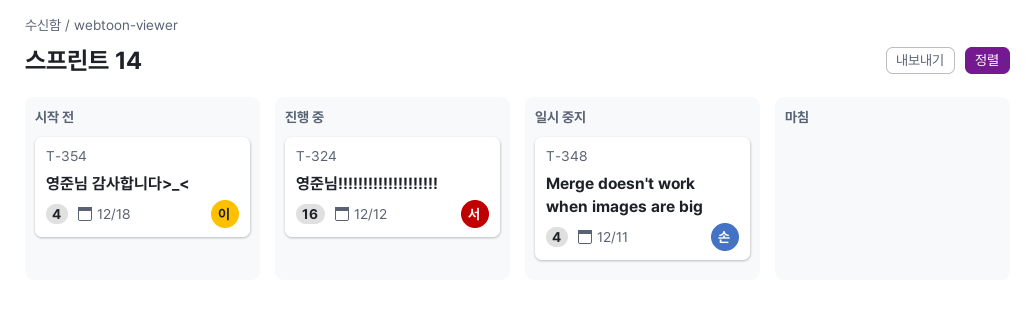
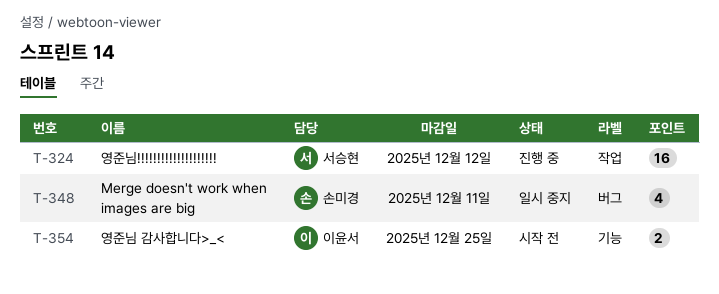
T-354, estimate: 4 -> 2
T-354, due: Dec 18 -> Dec 25

